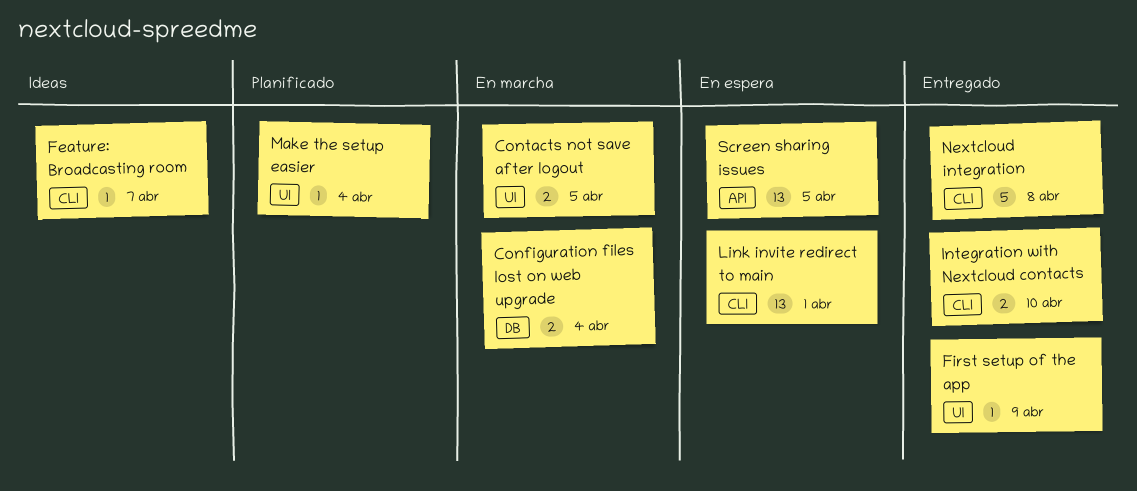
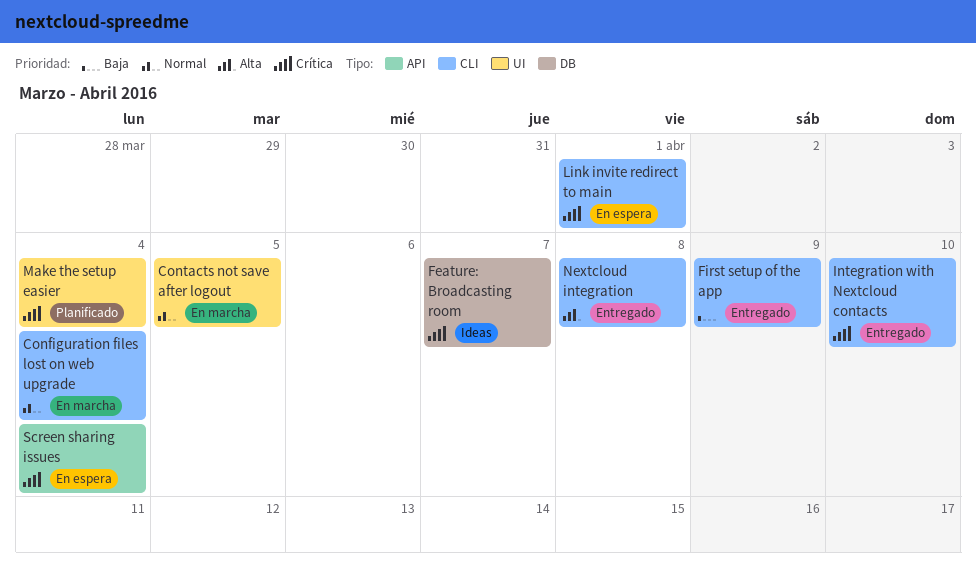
Configuration files lost on web upgrade, label: DB -> CLI
Feature: Broadcasting room, label: CLI -> DB
First setup of the app, label: UI -> CLI
Screen sharing issues, due: Apr 5 -> Apr 4

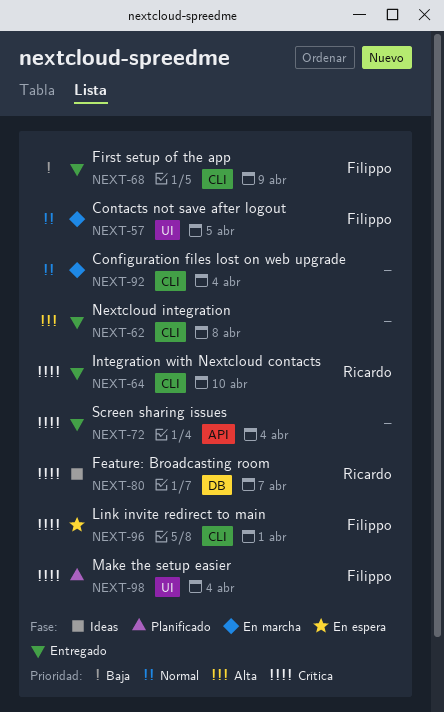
Screen sharing issues, status: En espera -> Entregado

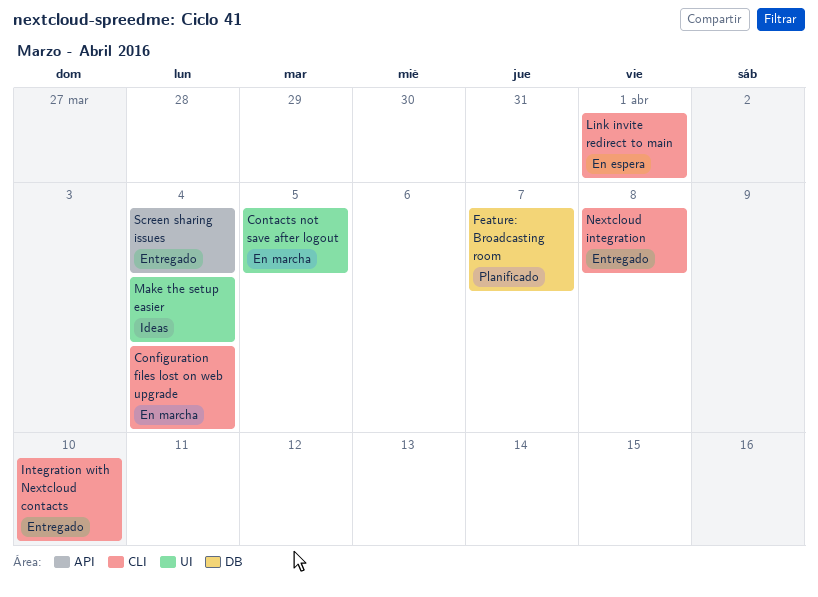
Feature: Broadcasting room, status: Ideas -> Planificado
First setup of the app: present -> none
Make the setup easier, status: Planificado -> Ideas

